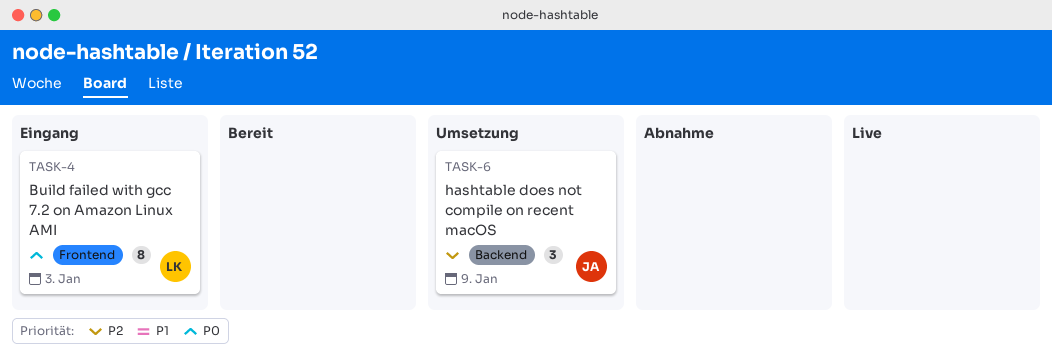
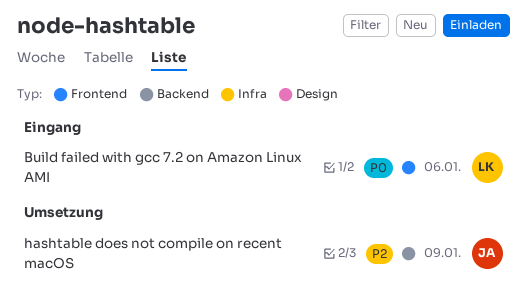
Build failed with gcc 7.2 on Amazon Linux AMI, due: Jan 3 -> Jan 6

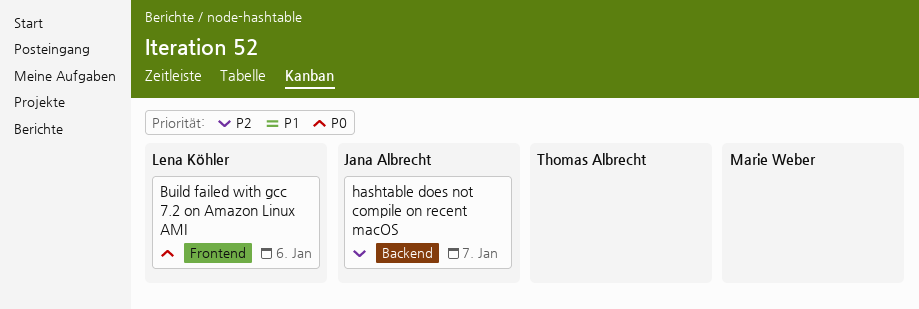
hashtable does not compile on recent macOS, due: Jan 9 -> Jan 7

